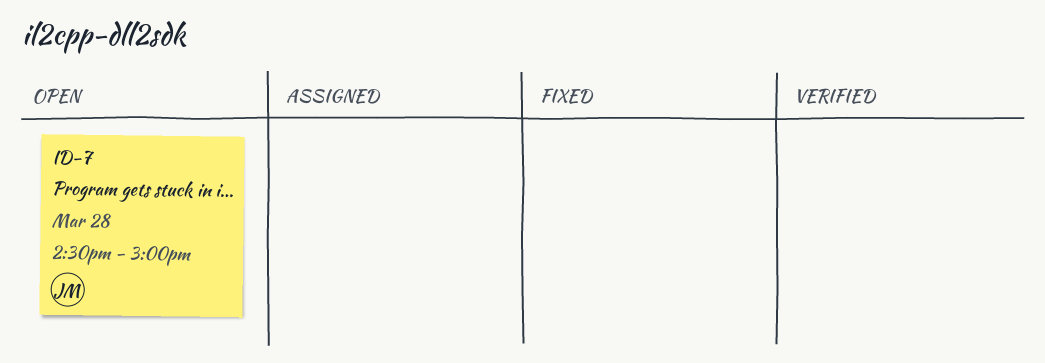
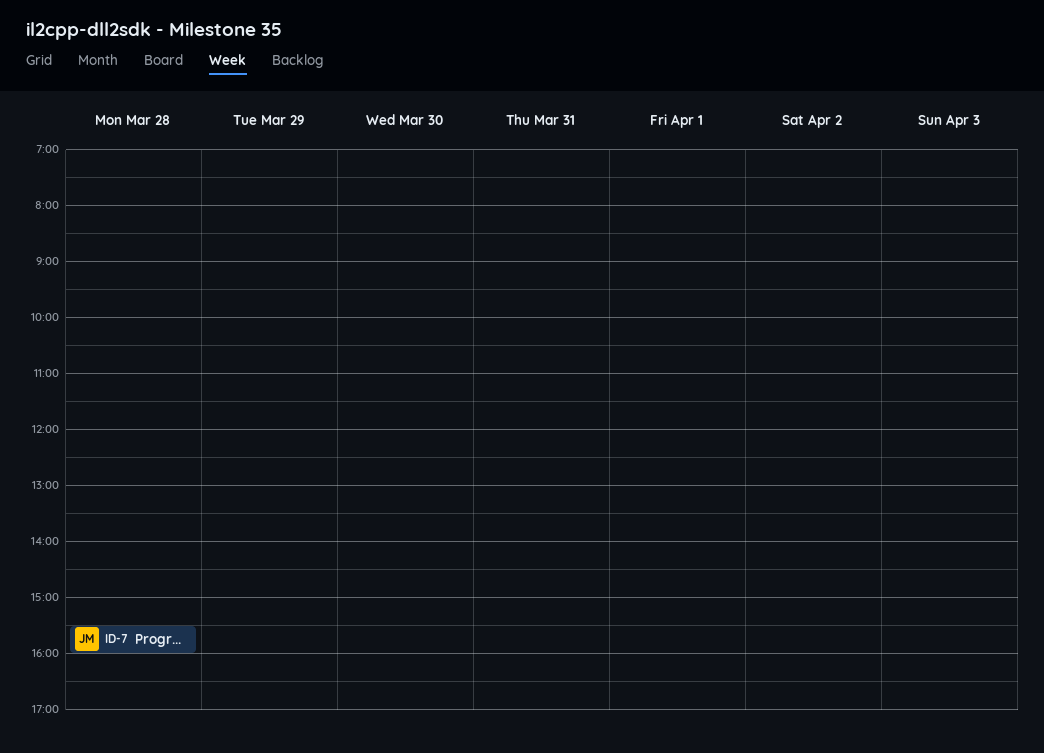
ID-7, begins: 14:30 -> 15:30
ID-7, ends: 15:00 -> 16:00

